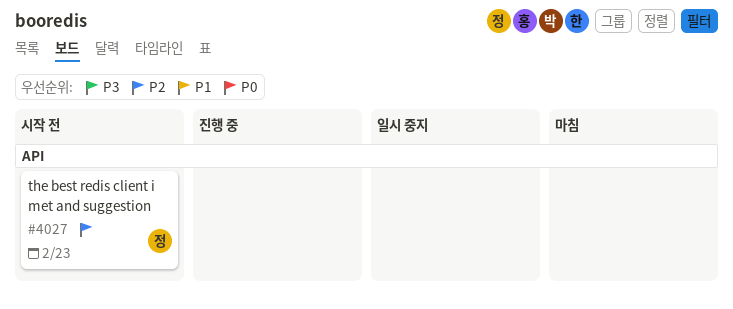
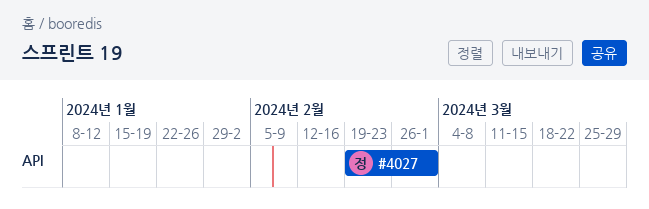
#4027, due: Feb 23 -> Mar 1

